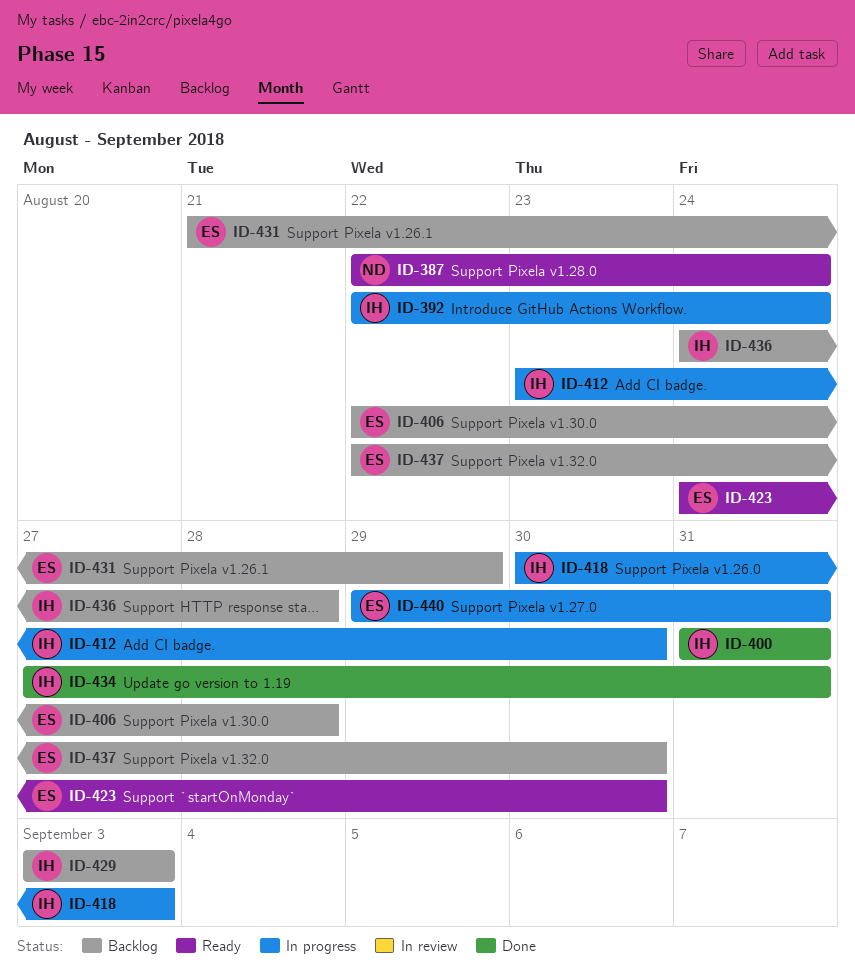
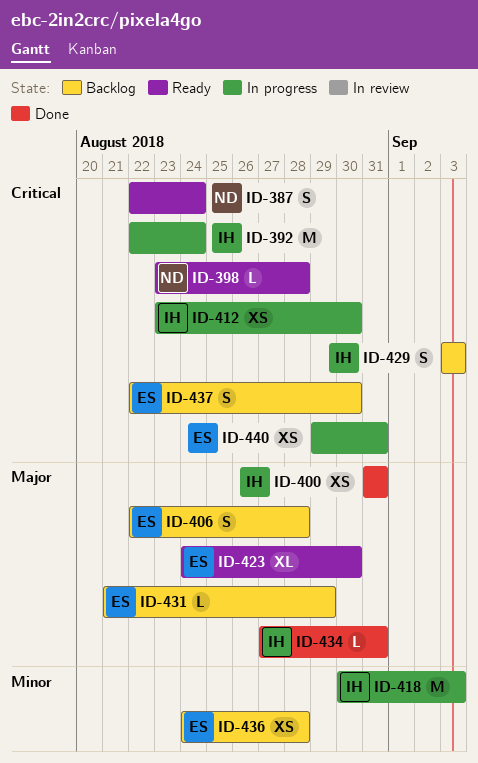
ID-398: none -> present
ID-436, owner: IH -> ES

